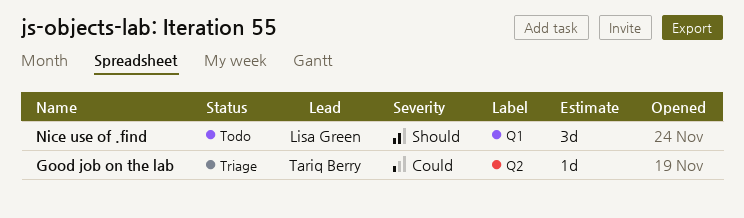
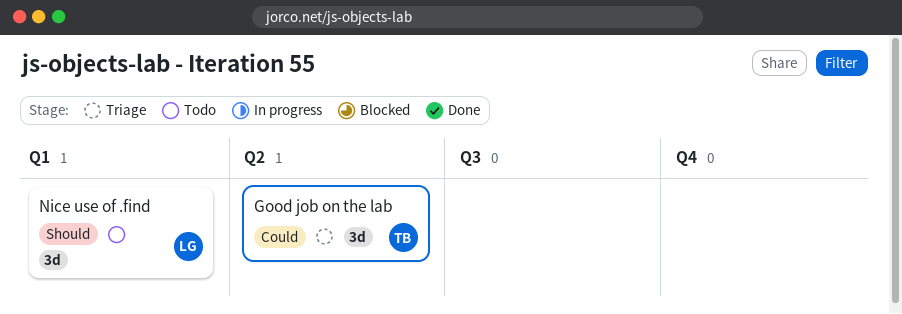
Good job on the lab, estimate: 1d -> 3d

